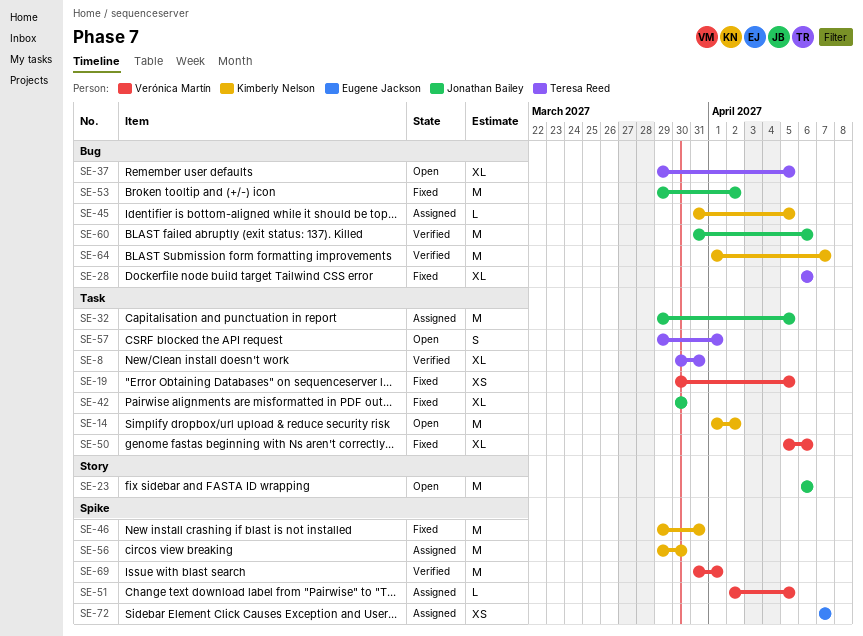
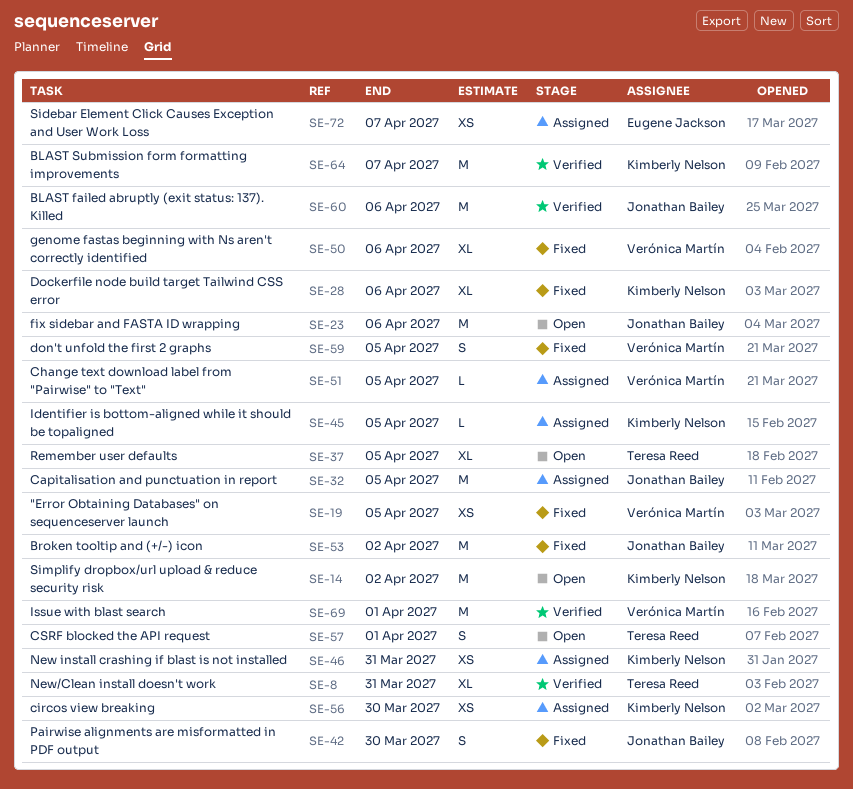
SE-28, owner: Teresa Reed -> Kimberly Nelson
SE-42, estimate: XL -> S
SE-46, status: Fixed -> Assigned
SE-46, estimate: M -> XS
SE-56, estimate: M -> XS
SE-59: none -> present

